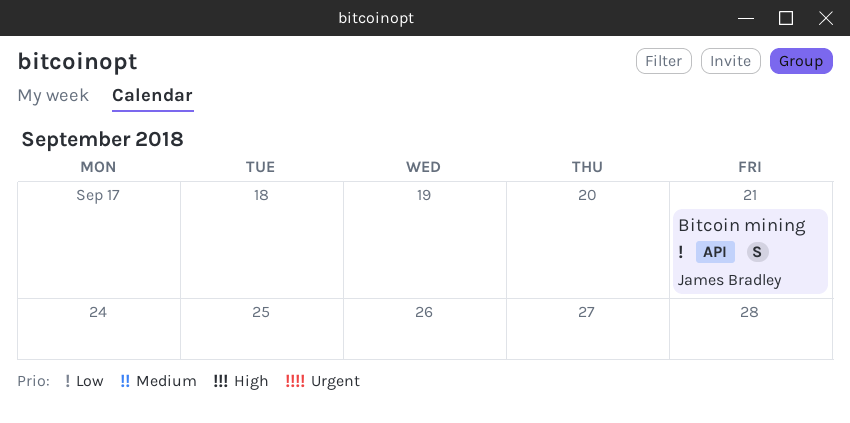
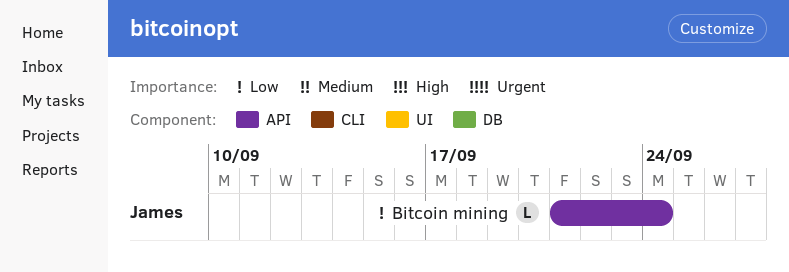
Bitcoin mining, estimate: S -> L
Bitcoin mining, due: Sep 21 -> Sep 24

